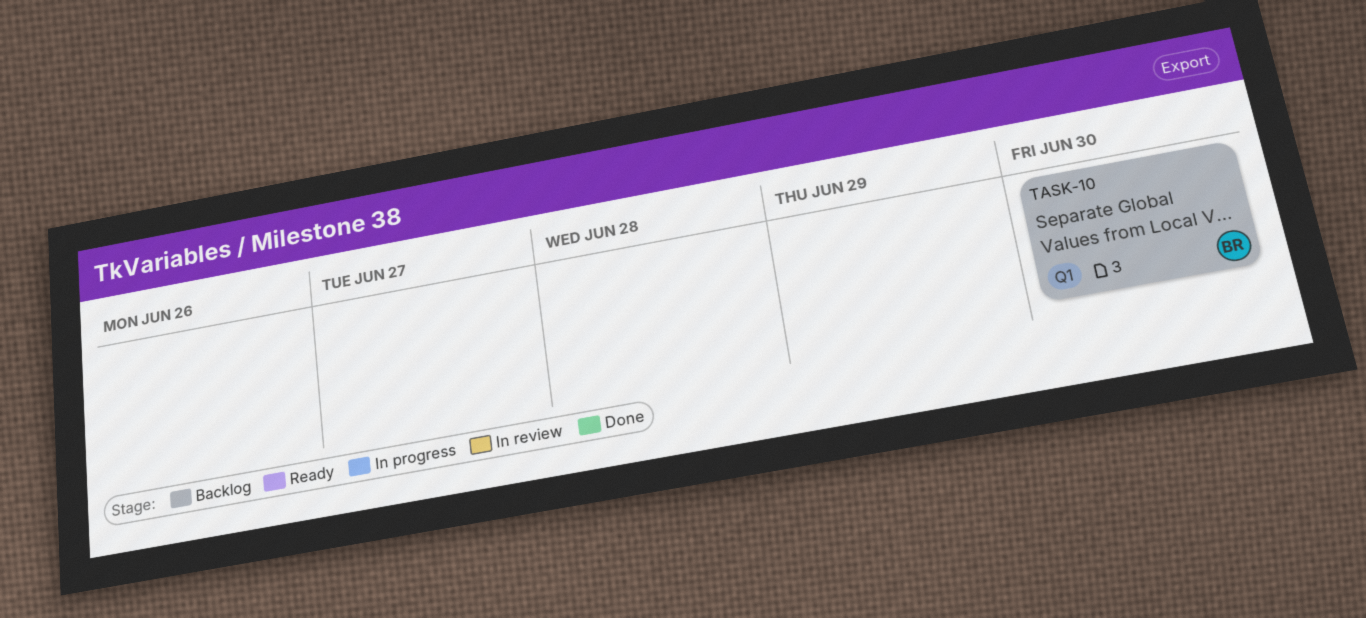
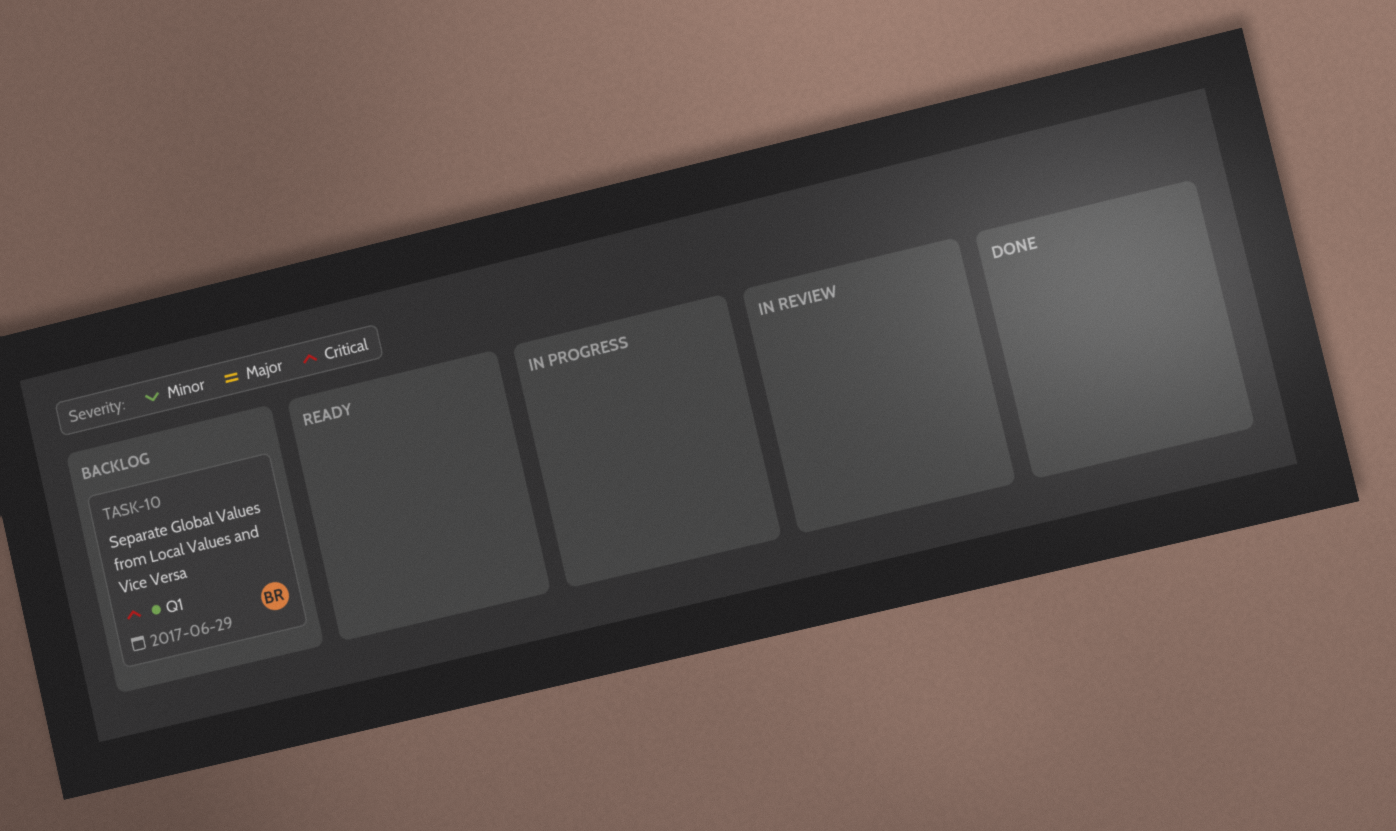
TASK-10, due: Jun 30 -> Jun 29

